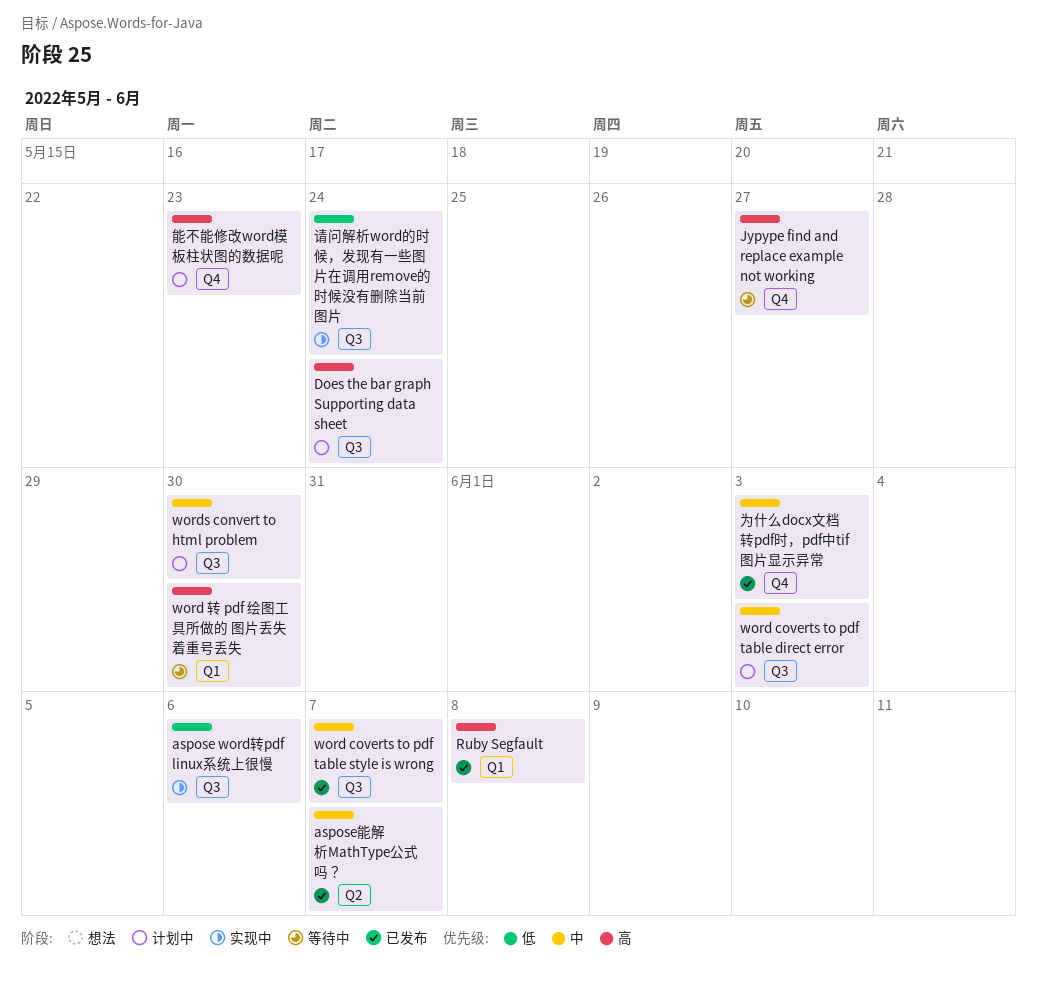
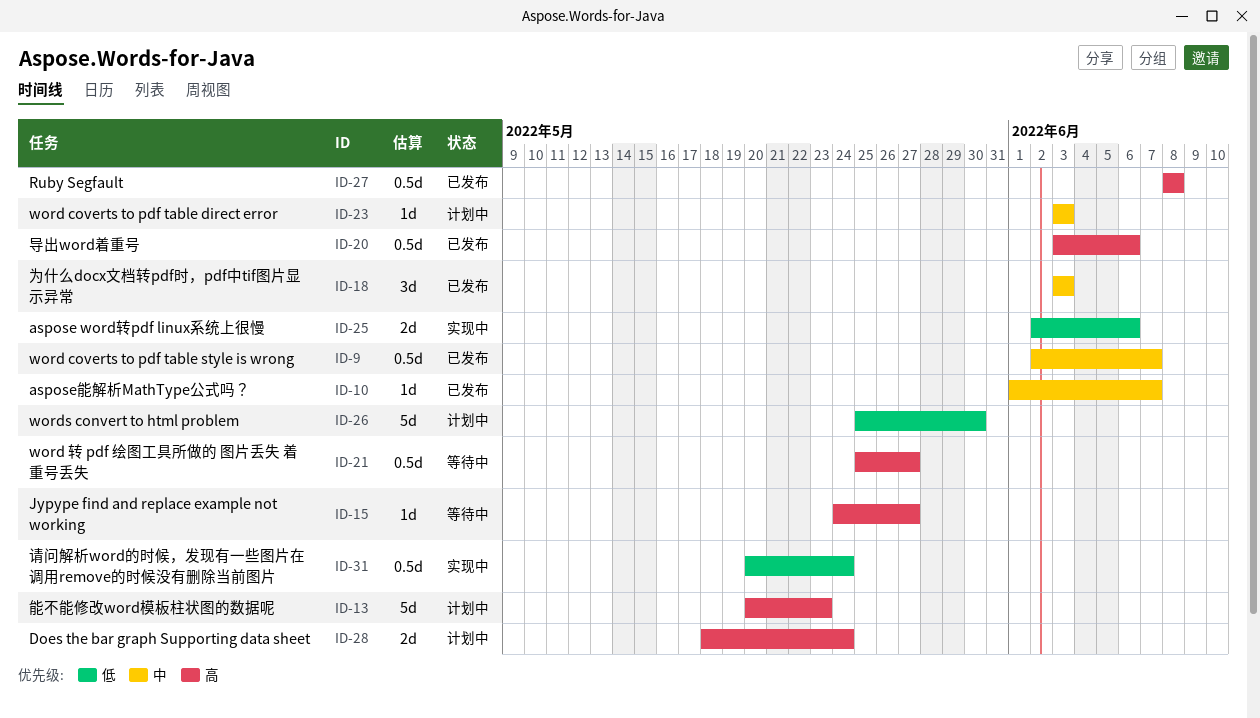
word 转 pdf 绘图工具所做的 图片丢失 着重号丢失, due: May 30 -> May 27
words convert to html problem, priority: 中 -> 低
导出word着重号: none -> present

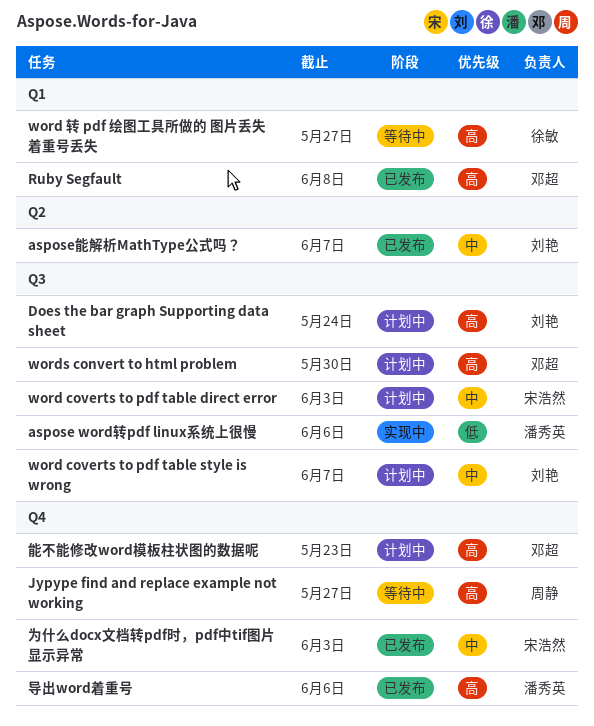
word coverts to pdf table style is wrong, status: 已发布 -> 计划中
words convert to html problem, priority: 低 -> 高
请问解析word的时候，发现有一些图片在调用remove的时候没有删除当前图片: present -> none

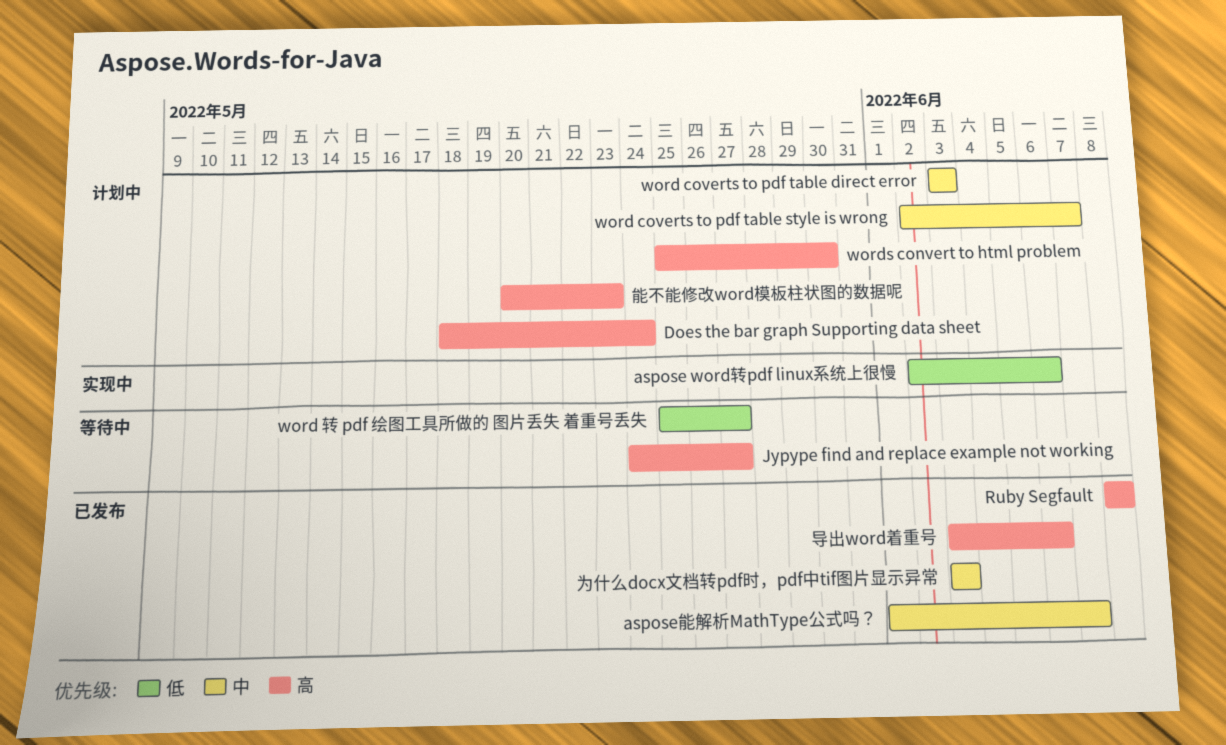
word 转 pdf 绘图工具所做的 图片丢失 着重号丢失, priority: 高 -> 低

